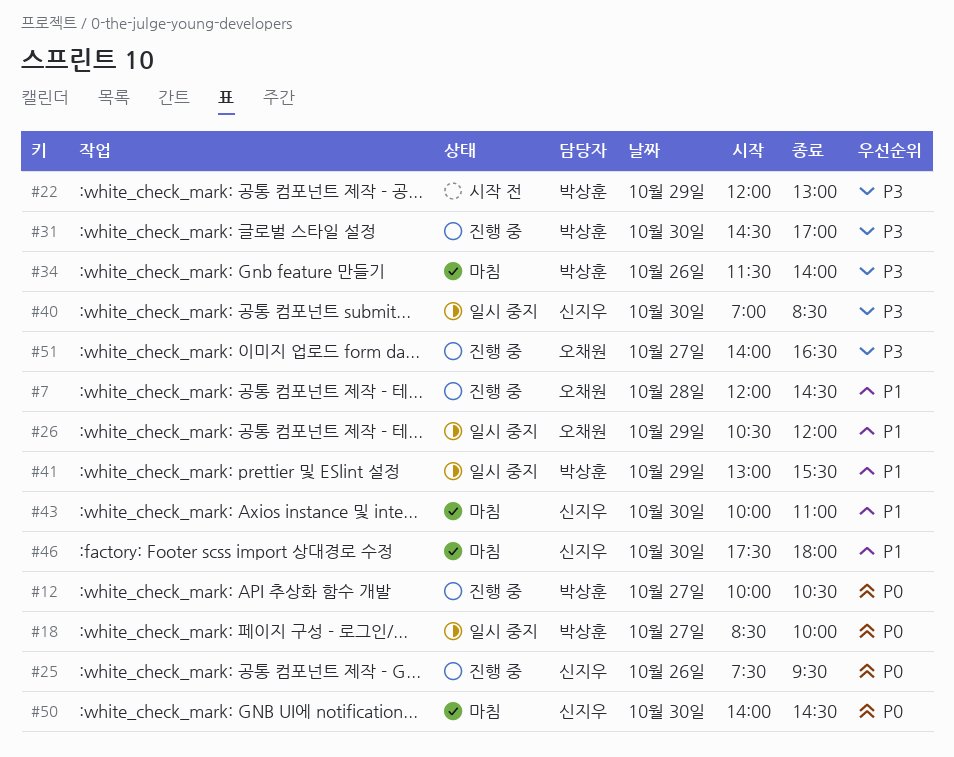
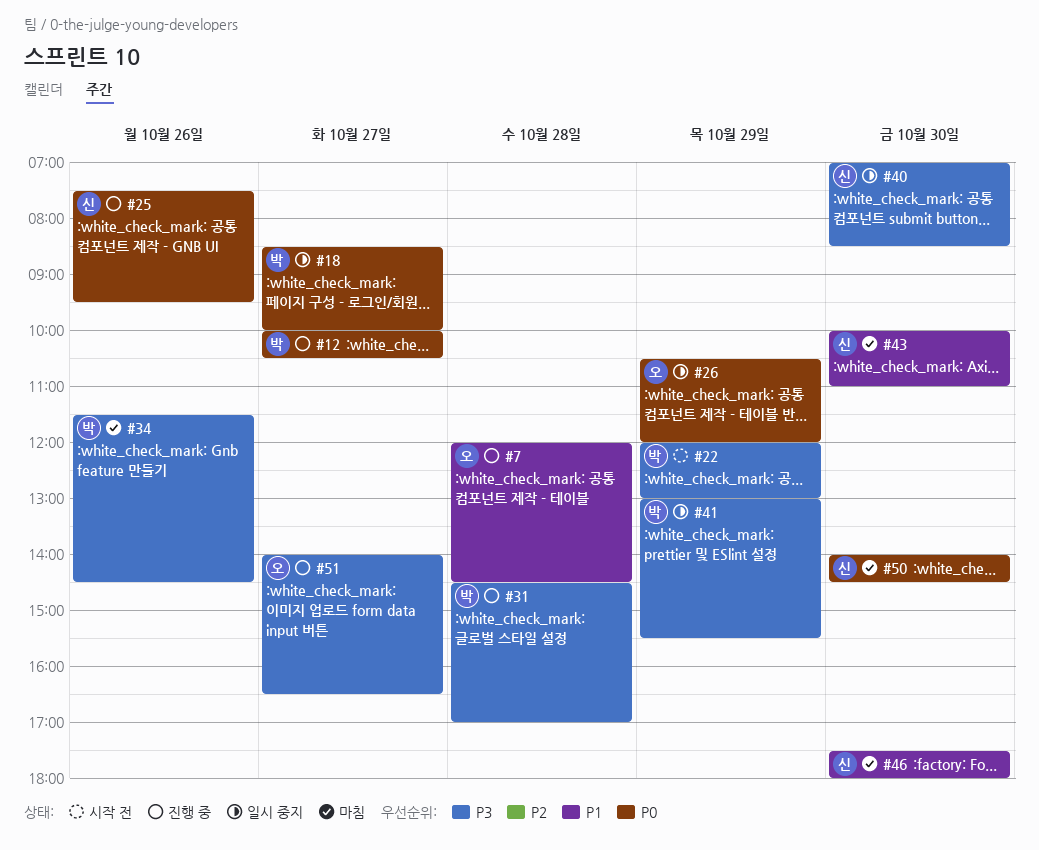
#26, priority: P1 -> P0
#31, day: Oct 30 -> Oct 28
#34, ends: 14:00 -> 14:30
#41, priority: P1 -> P3

